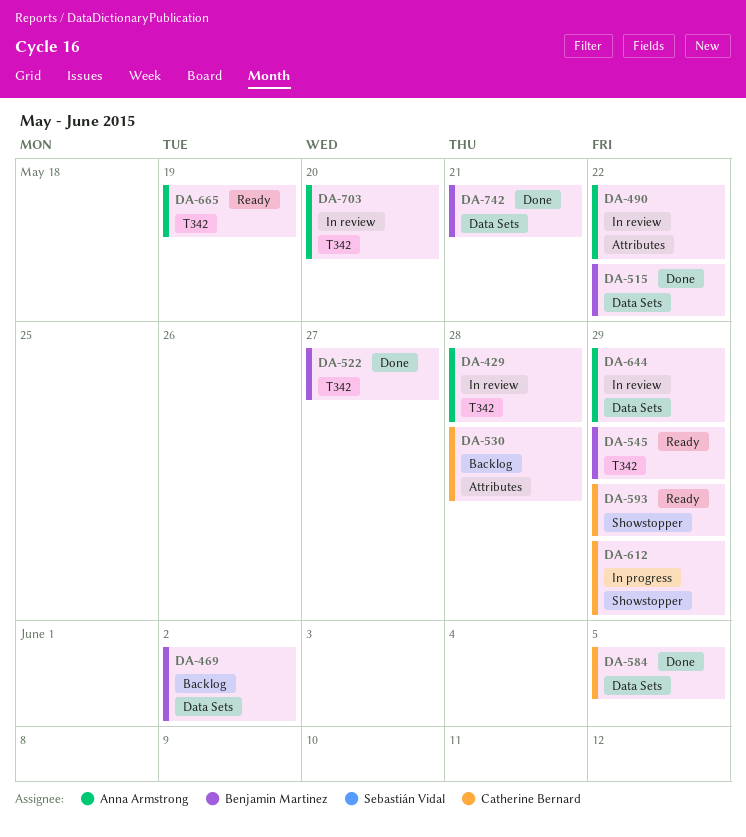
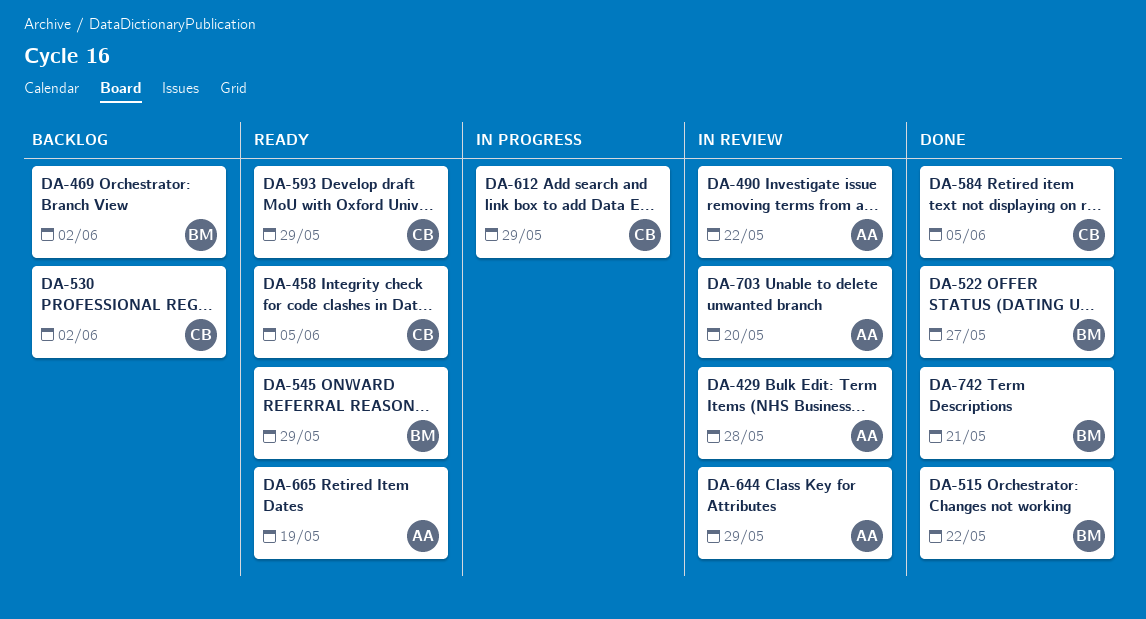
DA-458: none -> present
DA-530, due: May 28 -> Jun 2

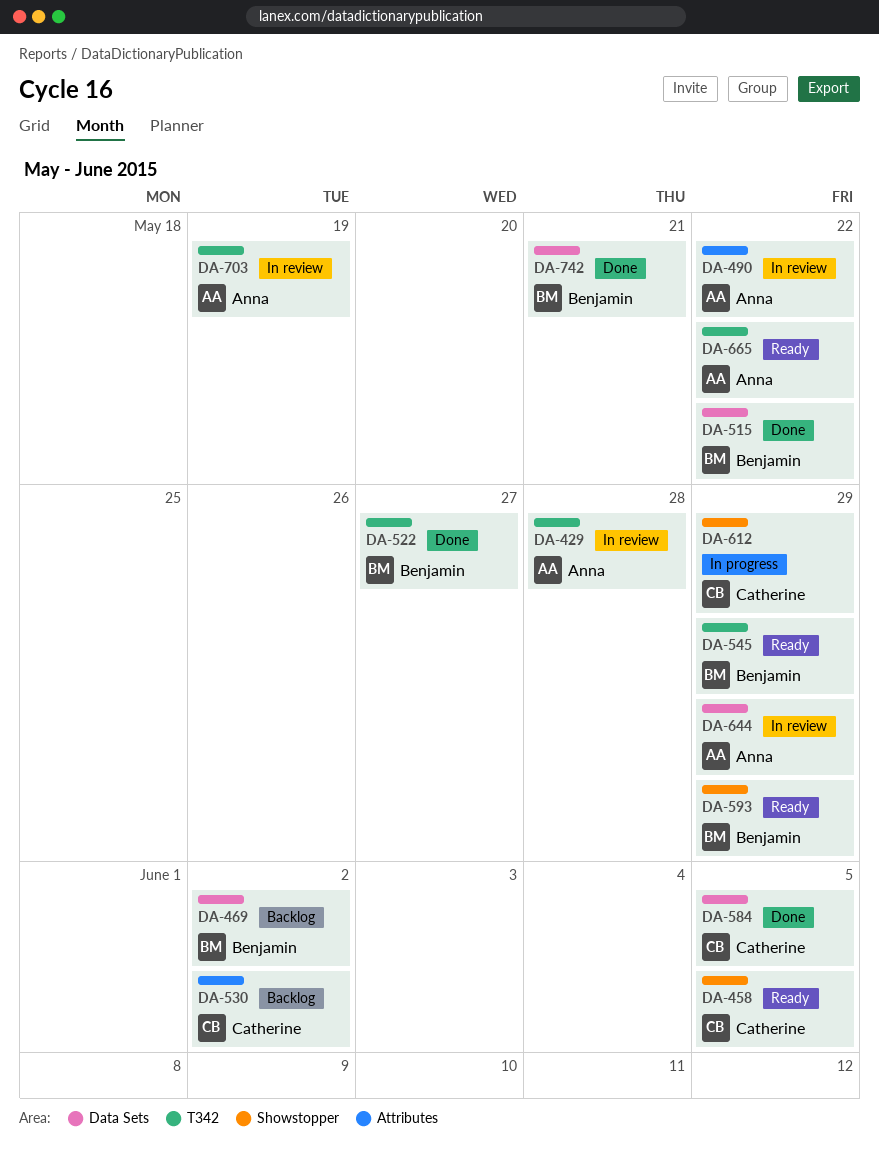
DA-593, owner: Catherine -> Benjamin
DA-665, due: May 19 -> May 22
DA-703, due: May 20 -> May 19

